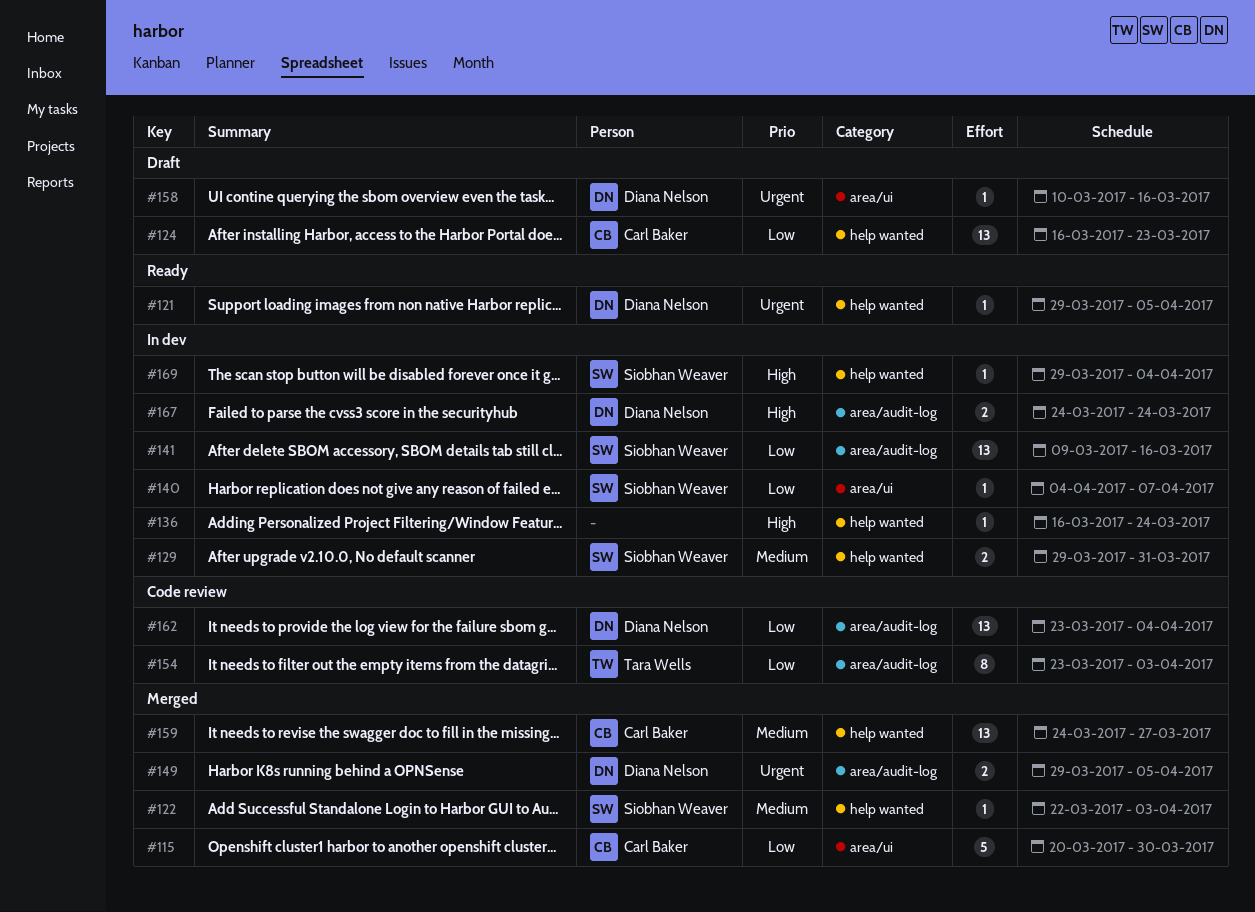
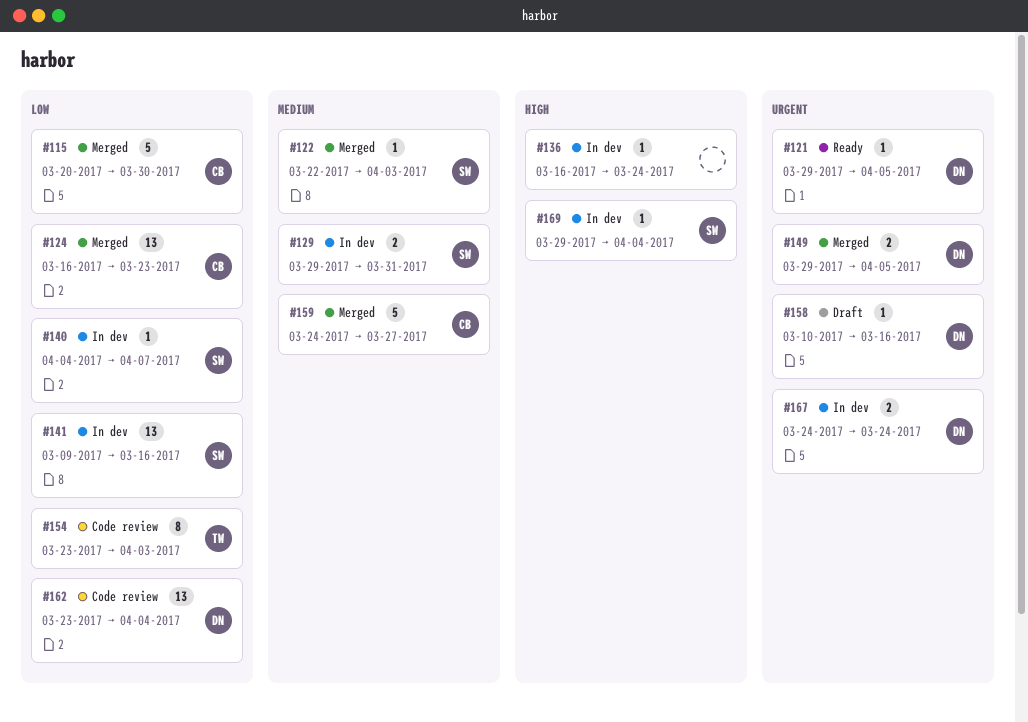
#124, status: Draft -> Merged
#159, estimate: 13 -> 5
#167, priority: High -> Urgent

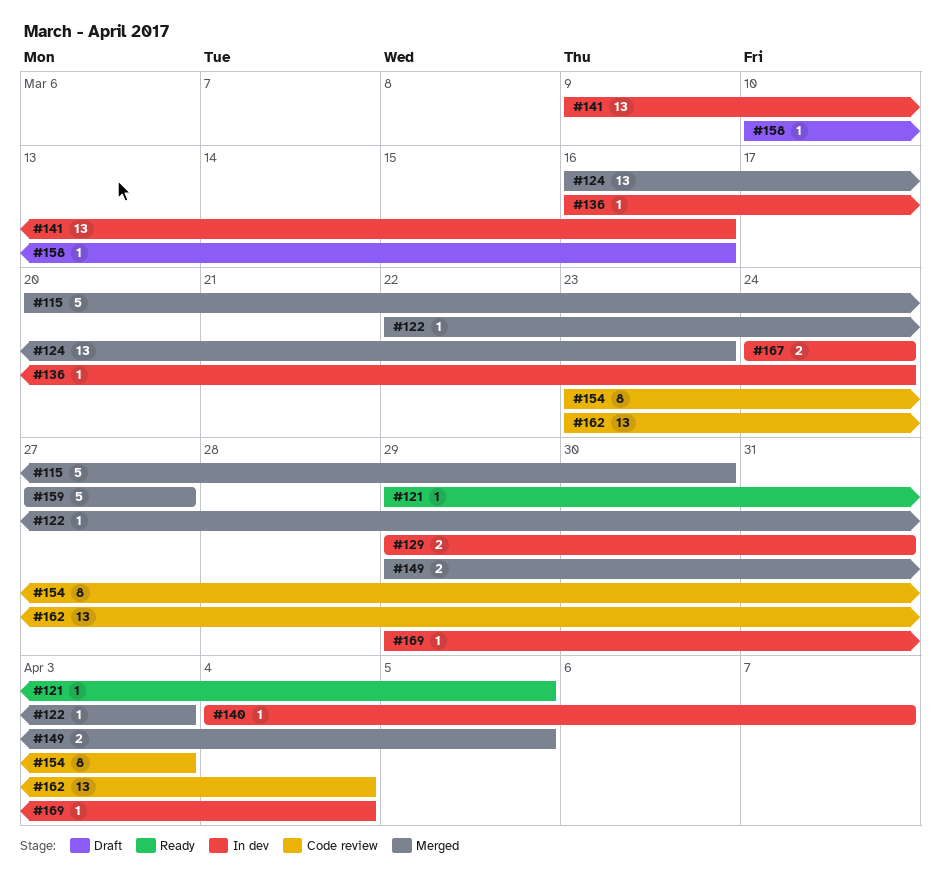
#159, start: Mar 24 -> Mar 27

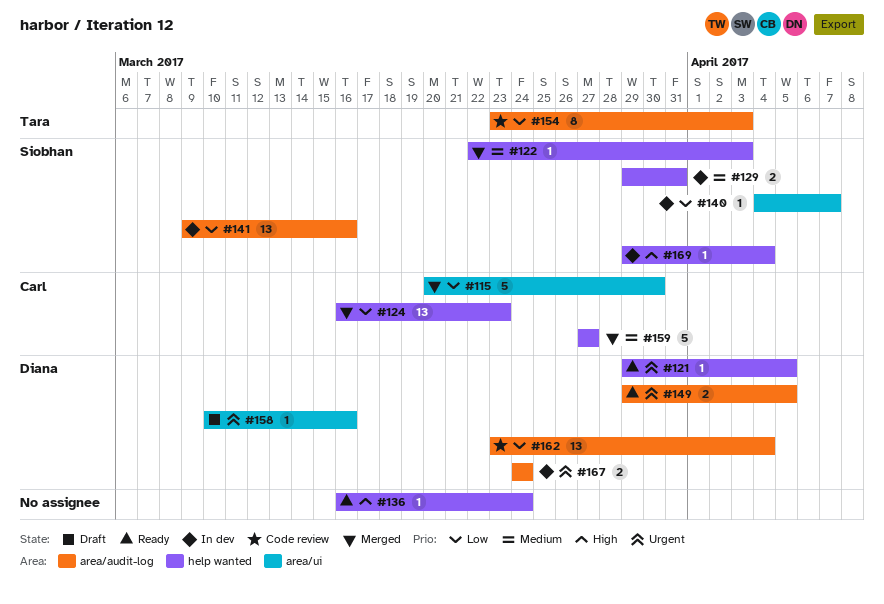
#136, status: In dev -> Ready
#149, status: Merged -> Ready

